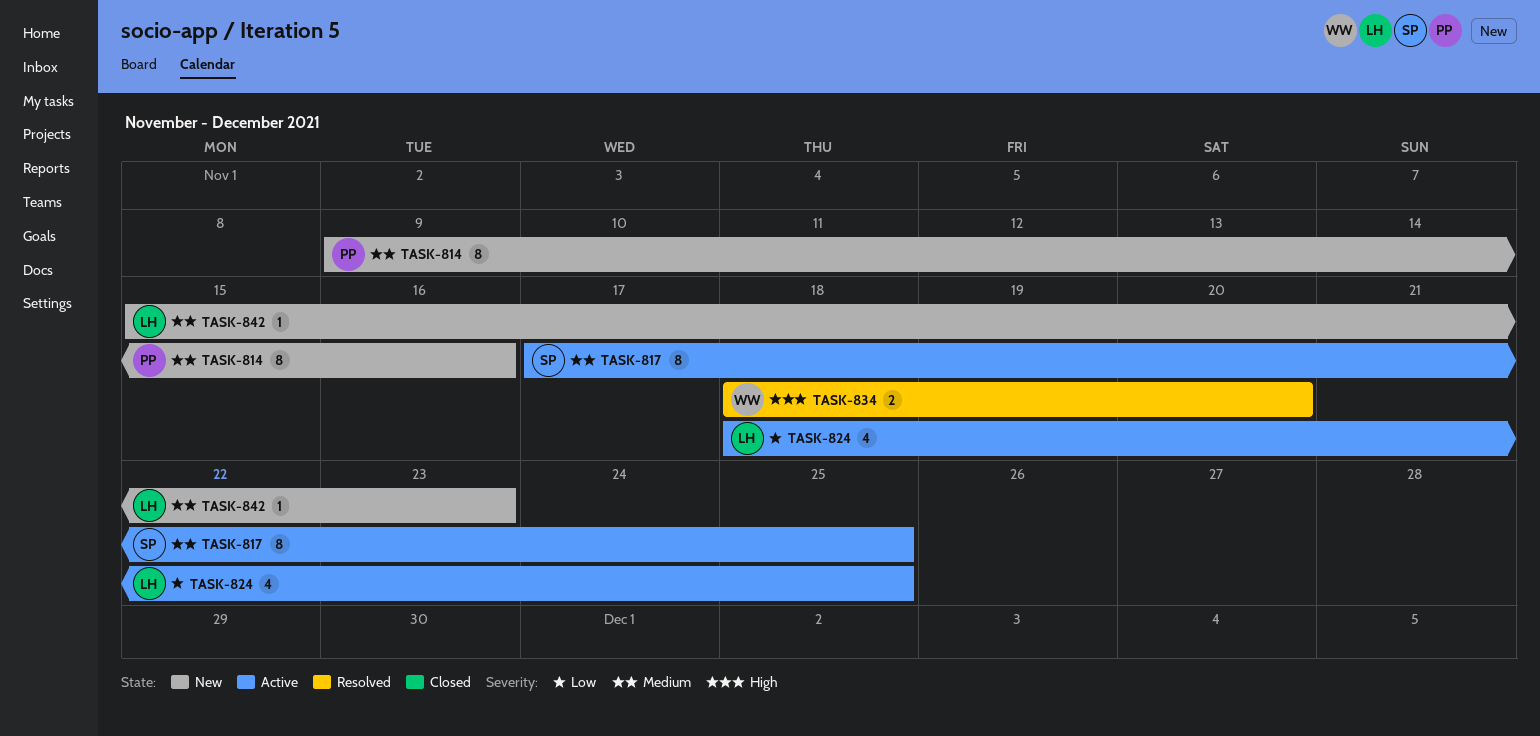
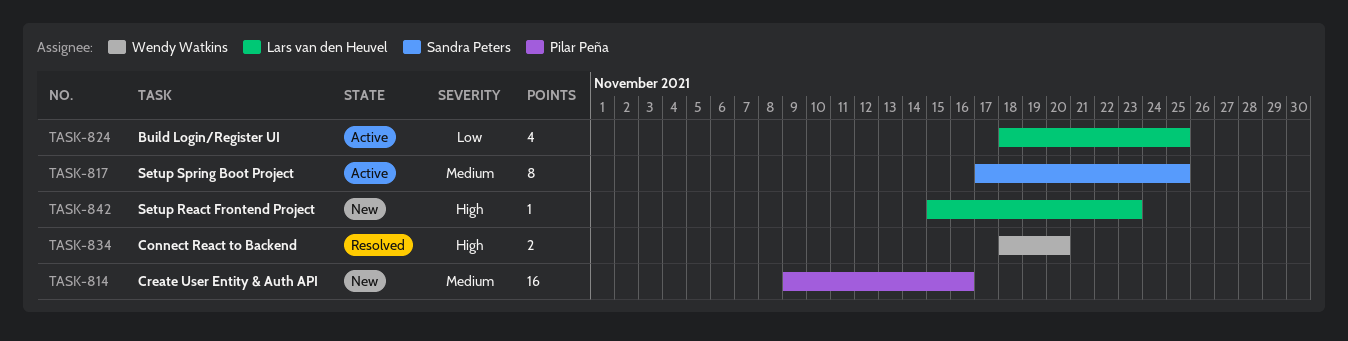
TASK-814, estimate: 8 -> 16
TASK-842, priority: Medium -> High

